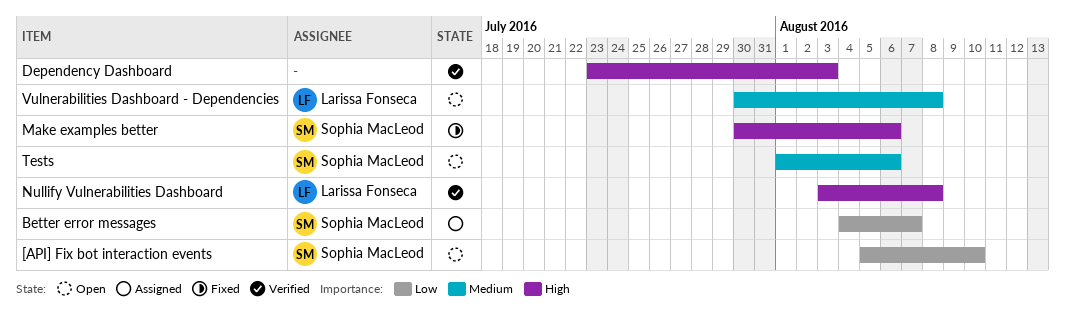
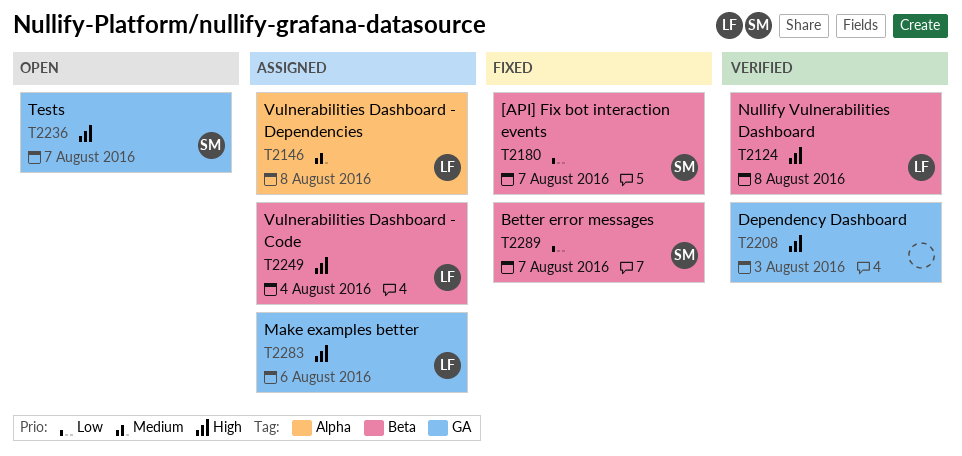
[API] Fix bot interaction events, status: Open -> Fixed
[API] Fix bot interaction events, due: Aug 10 -> Aug 7
Better error messages, status: Assigned -> Fixed
Make examples better, status: Fixed -> Assigned
Make examples better, owner: Sophia MacLeod -> Larissa Fonseca
Tests, priority: Medium -> High
Tests, due: Aug 6 -> Aug 7
Vulnerabilities Dashboard - Code: none -> present
Vulnerabilities Dashboard - Dependencies, status: Open -> Assigned

